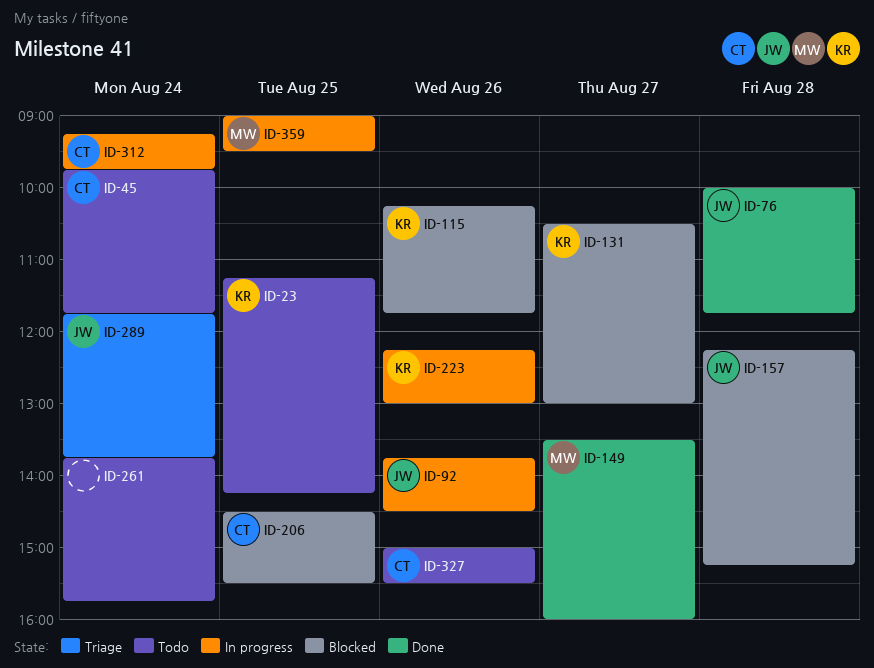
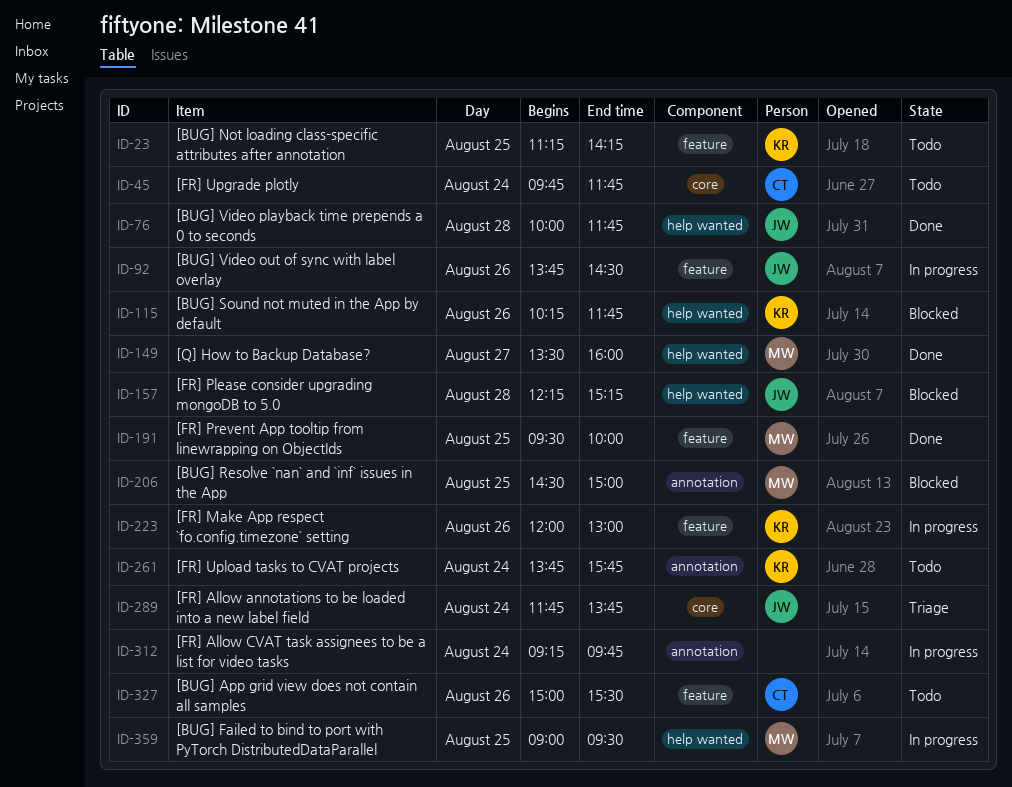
ID-131: present -> none
ID-191: none -> present
ID-206, owner: CT -> MW
ID-206, ends: 15:30 -> 15:00
ID-223, begins: 12:15 -> 12:00
ID-261, owner: none -> KR
ID-312, owner: CT -> none

